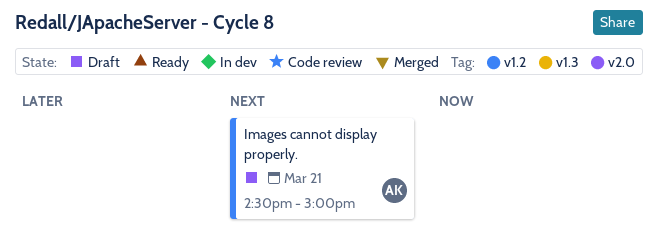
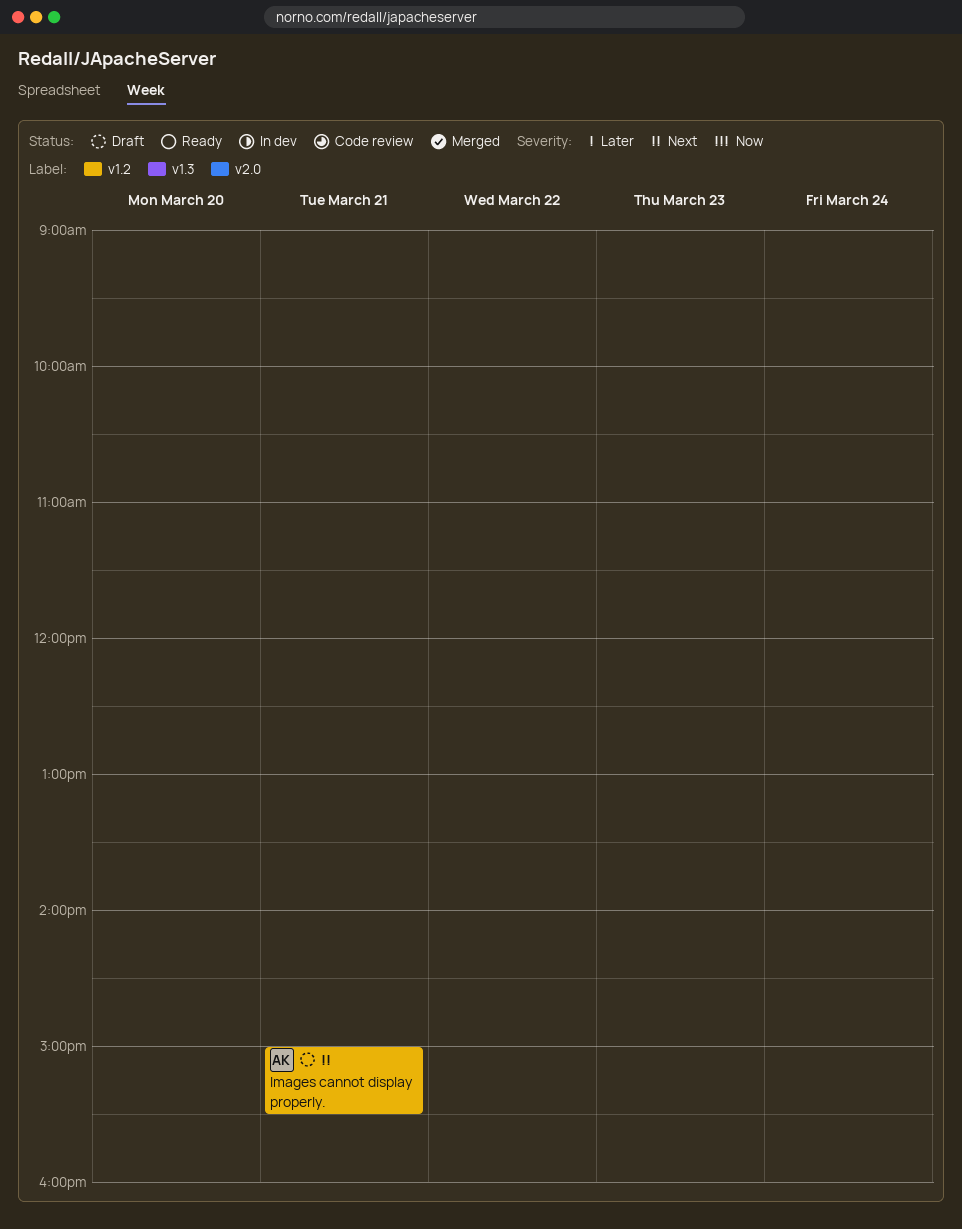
Images cannot display properly., begins: 14:30 -> 15:00
Images cannot display properly., ends: 15:00 -> 15:30

